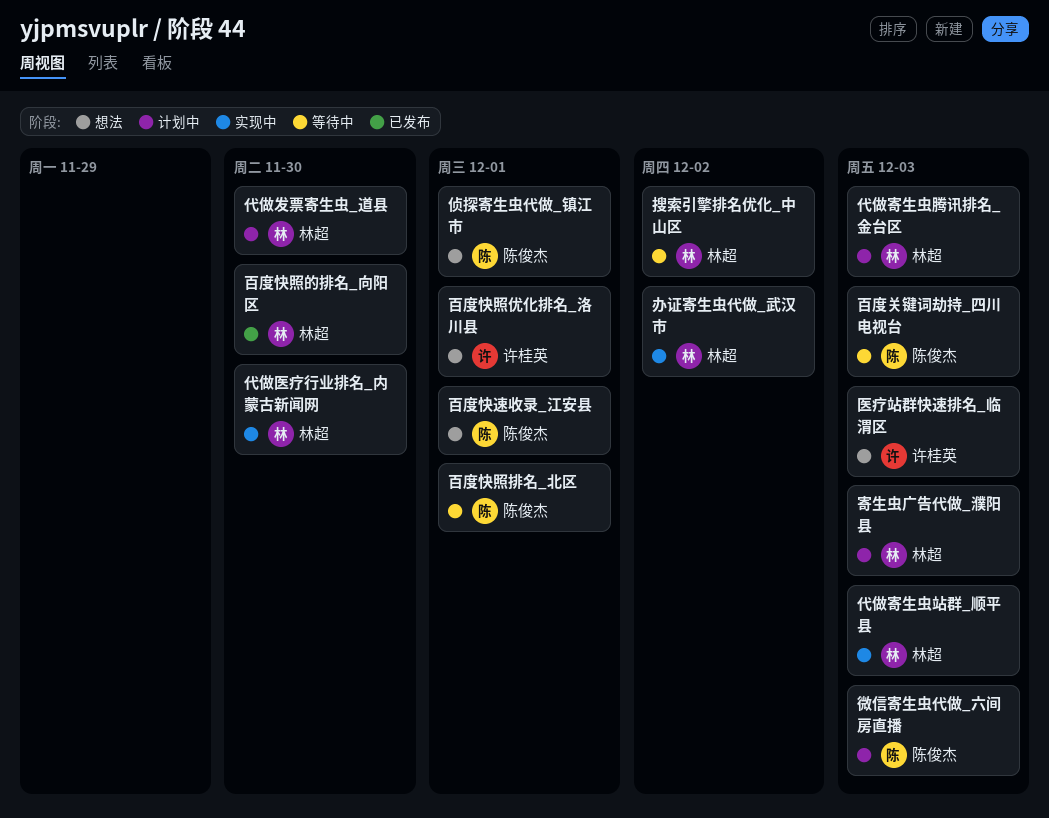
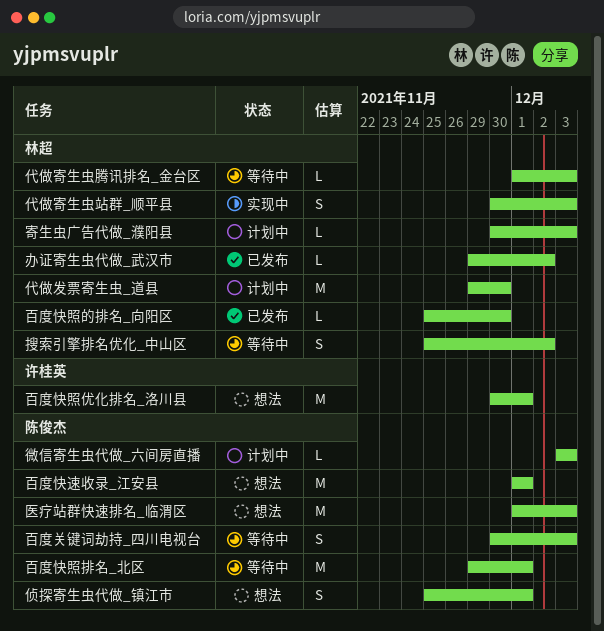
代做医疗行业排名_内蒙古新闻网: present -> none
代做寄生虫腾讯排名_金台区, status: 计划中 -> 等待中
办证寄生虫代做_武汉市, status: 实现中 -> 已发布
医疗站群快速排名_临渭区, owner: 许桂英 -> 陈俊杰

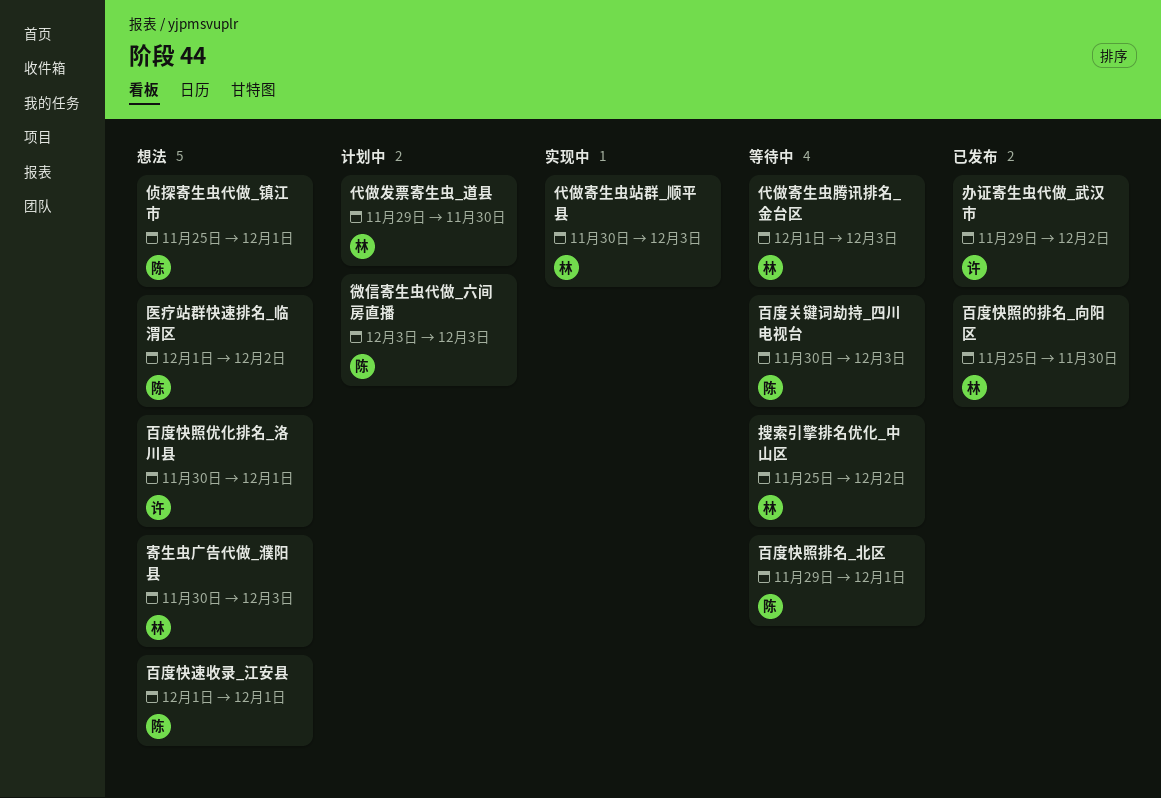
办证寄生虫代做_武汉市, owner: 林超 -> 许桂英
医疗站群快速排名_临渭区, due: Dec 3 -> Dec 2
寄生虫广告代做_濮阳县, status: 计划中 -> 想法

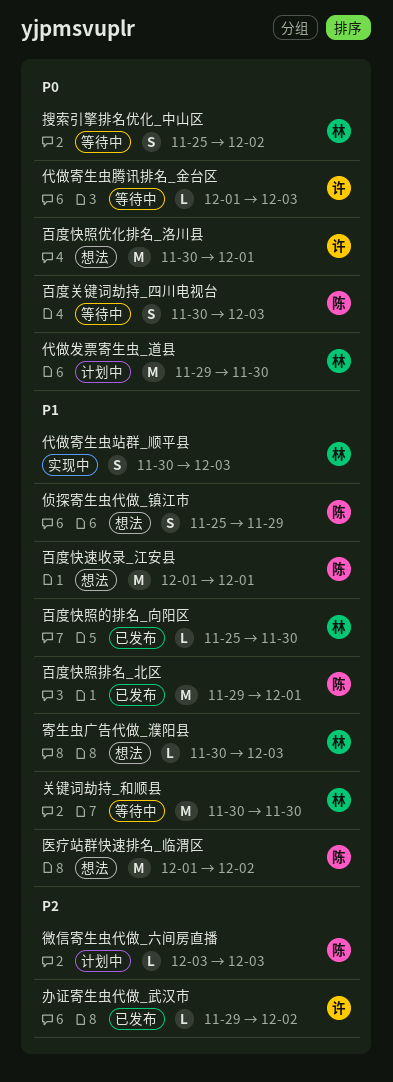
代做寄生虫腾讯排名_金台区, owner: 林 -> 许
侦探寄生虫代做_镇江市, due: Dec 1 -> Nov 29
关键词劫持_和顺县: none -> present
百度快照排名_北区, status: 等待中 -> 已发布

